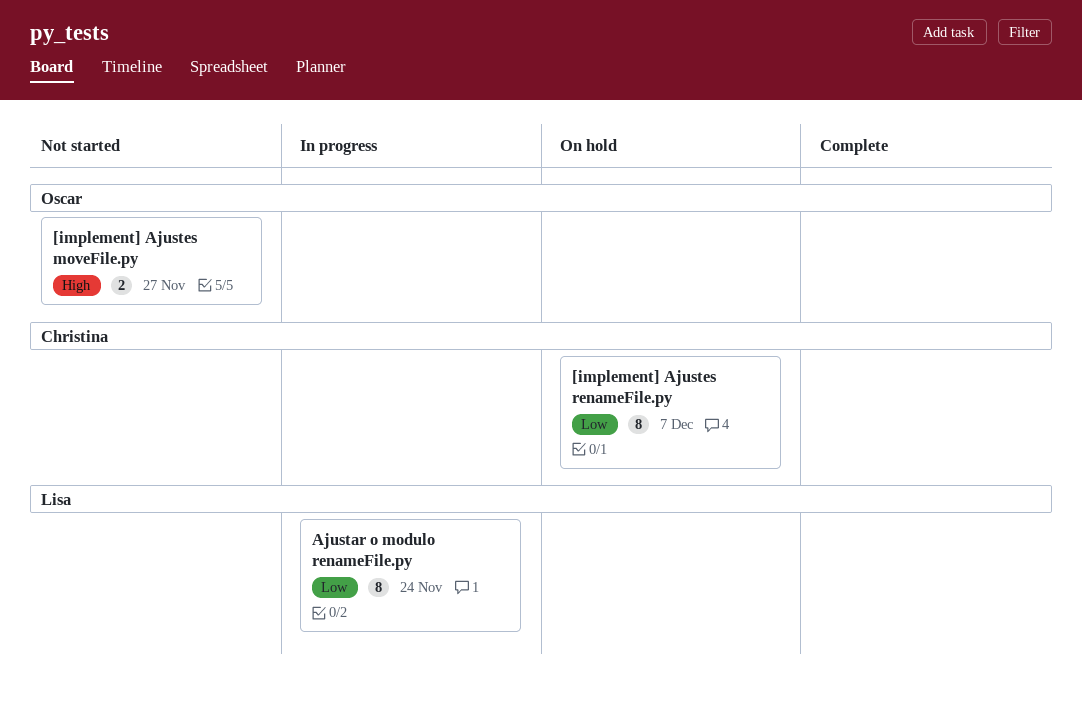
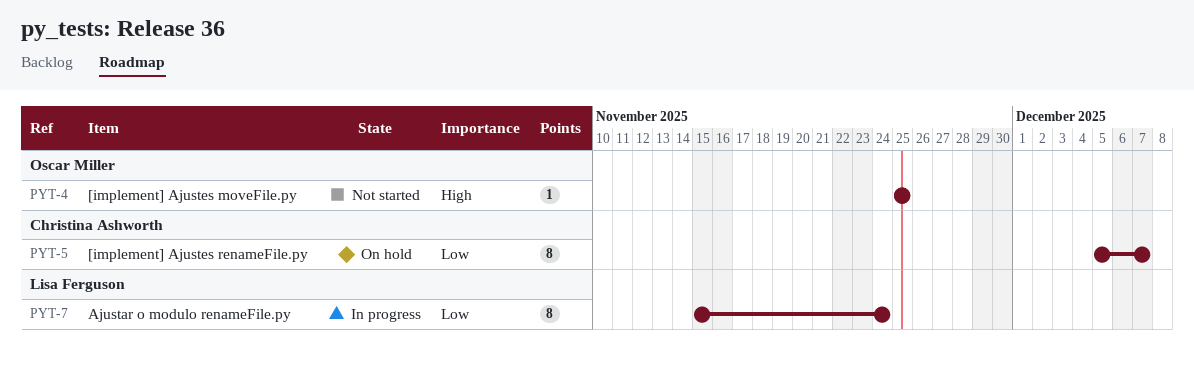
[implement] Ajustes moveFile.py, estimate: 2 -> 1
[implement] Ajustes moveFile.py, due: Nov 27 -> Nov 25

